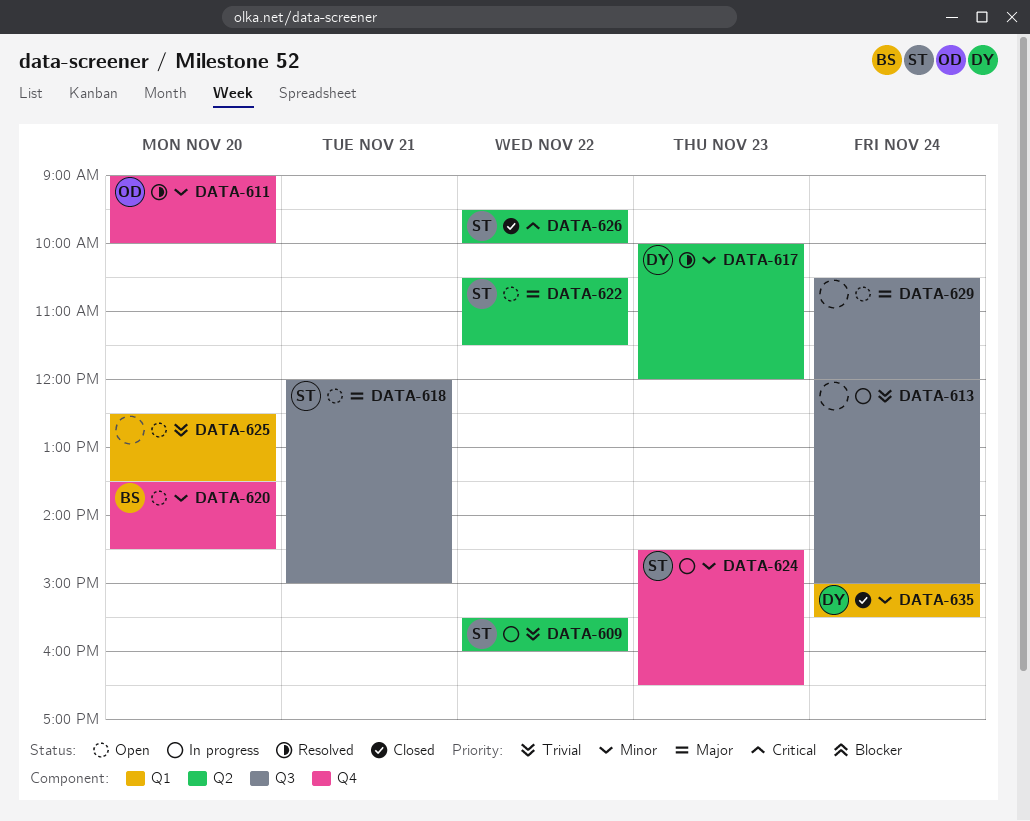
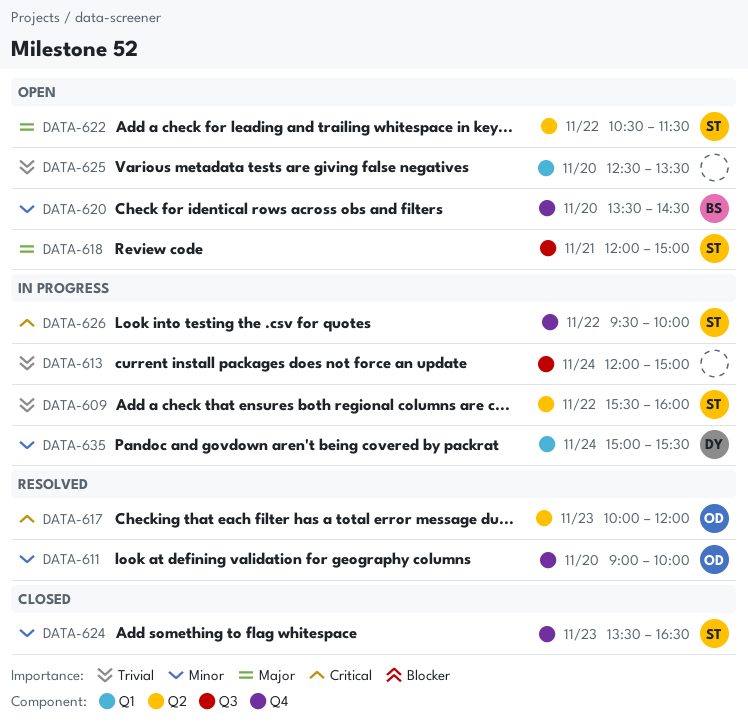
DATA-617, owner: DY -> OD
DATA-617, priority: Minor -> Critical
DATA-624, status: In progress -> Closed
DATA-624, begins: 14:30 -> 13:30
DATA-626, status: Closed -> In progress
DATA-626, label: Q2 -> Q4
DATA-629: present -> none
DATA-635, status: Closed -> In progress

